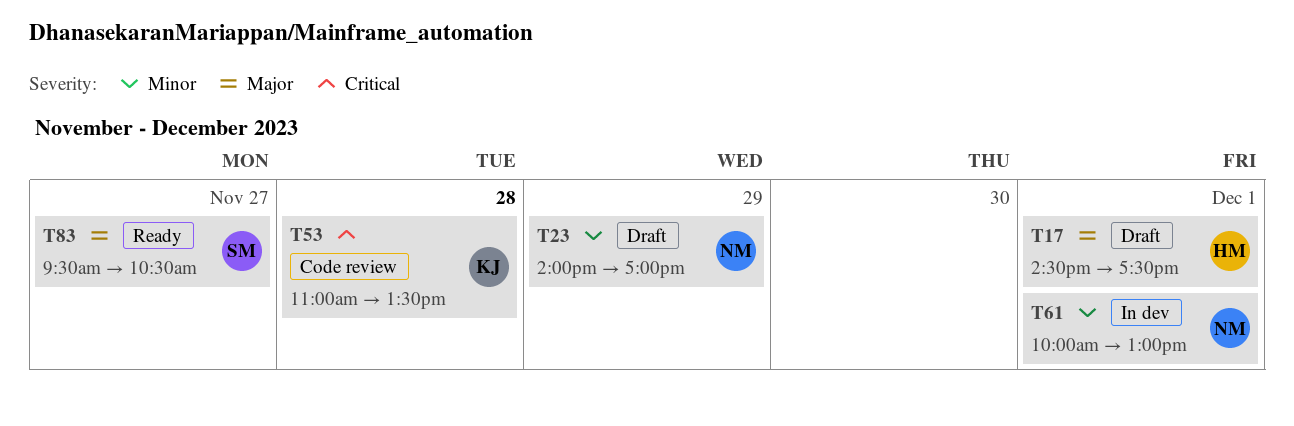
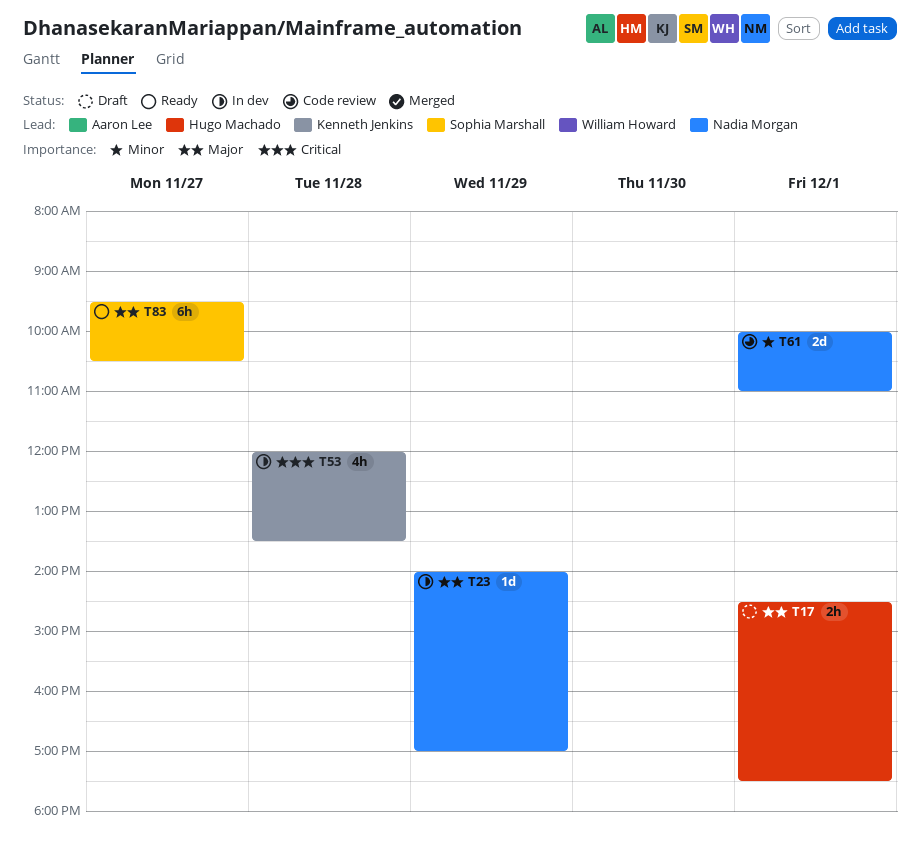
T23, status: Draft -> In dev
T23, priority: Minor -> Major
T53, status: Code review -> In dev
T53, begins: 11:00 -> 12:00
T61, status: In dev -> Code review
T61, ends: 13:00 -> 11:00

